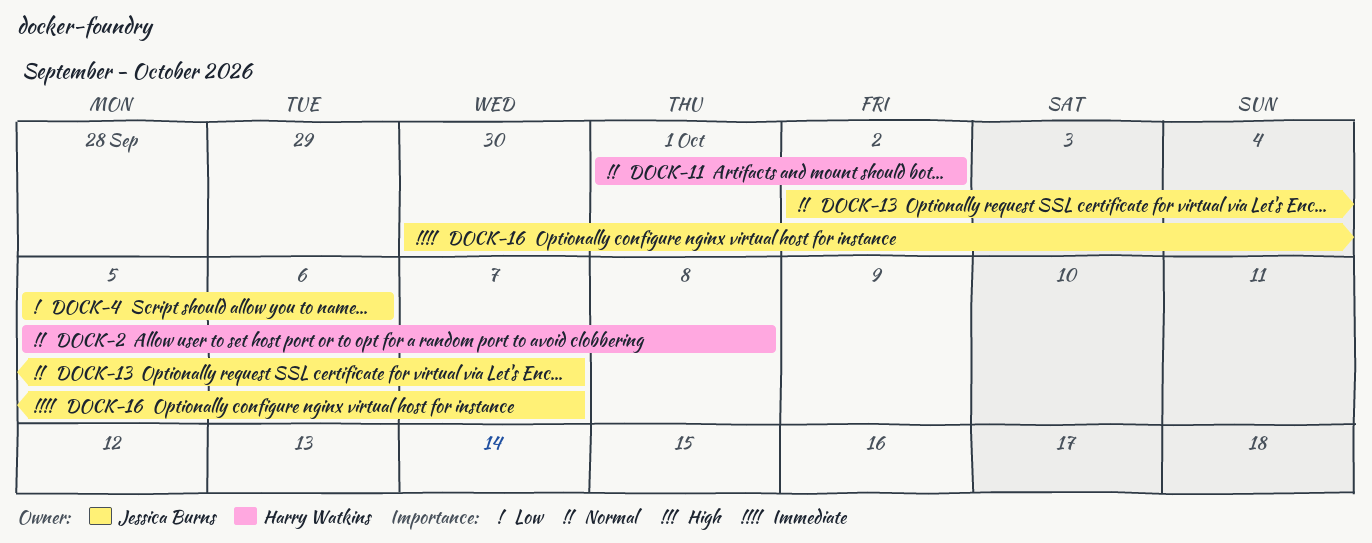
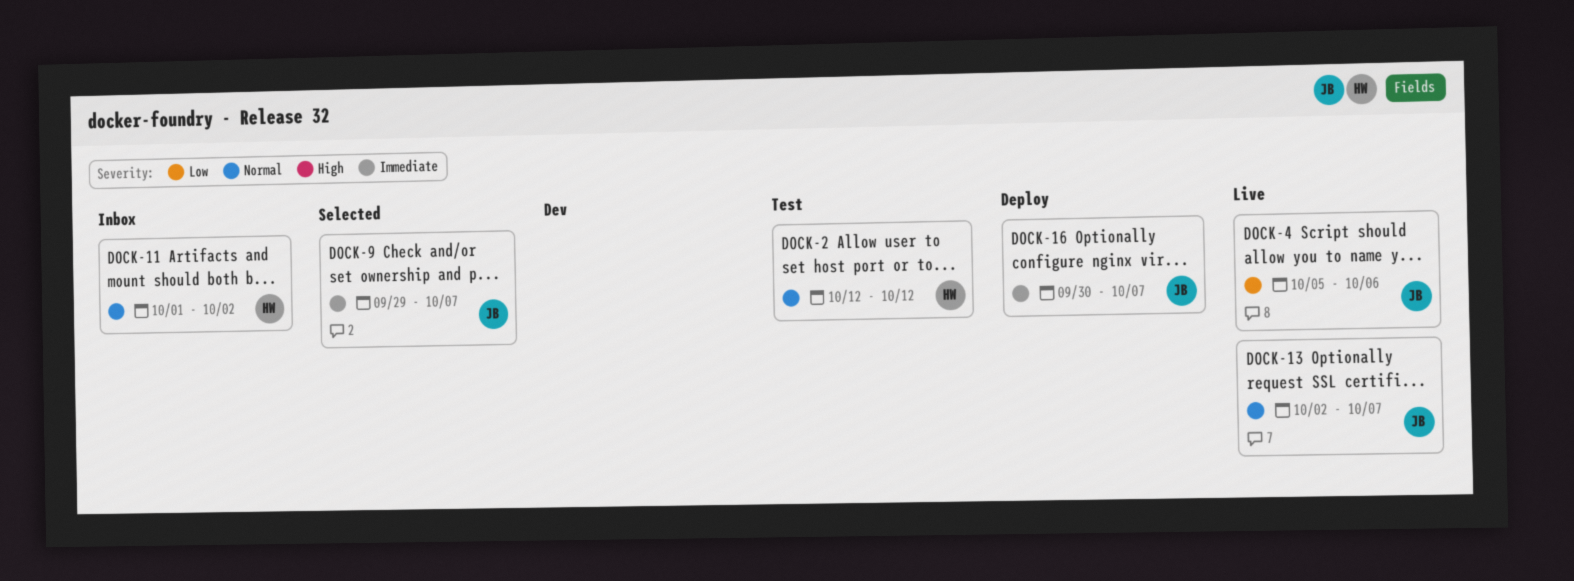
DOCK-2, start: Oct 5 -> Oct 12
DOCK-2, due: Oct 8 -> Oct 12
DOCK-9: none -> present

